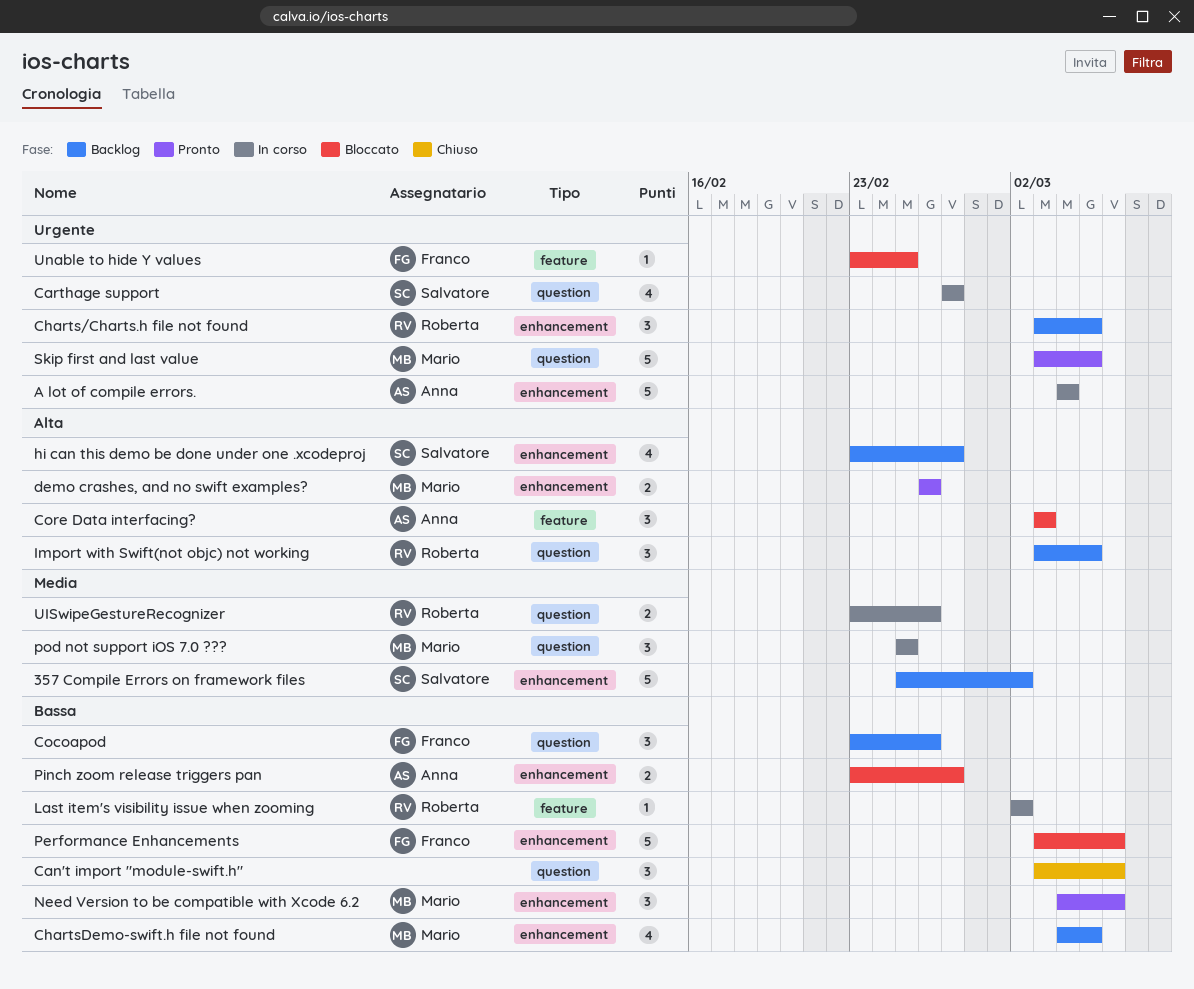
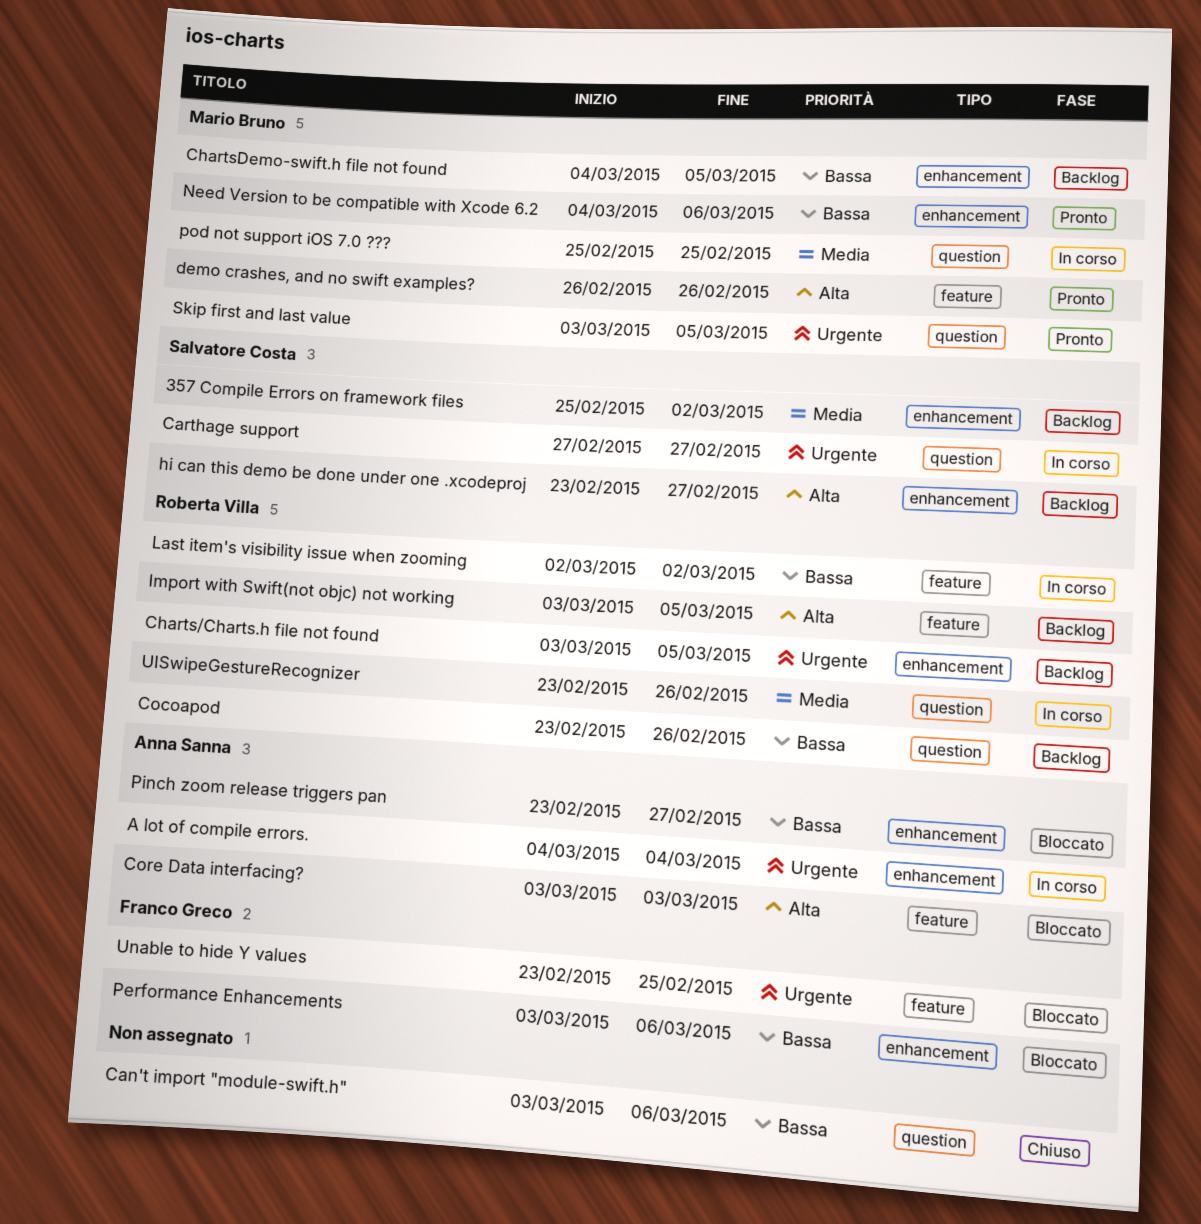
Cocoapod, owner: Franco Greco -> Roberta Villa
demo crashes, and no swift examples?, label: enhancement -> feature
Import with Swift(not objc) not working, label: question -> feature

